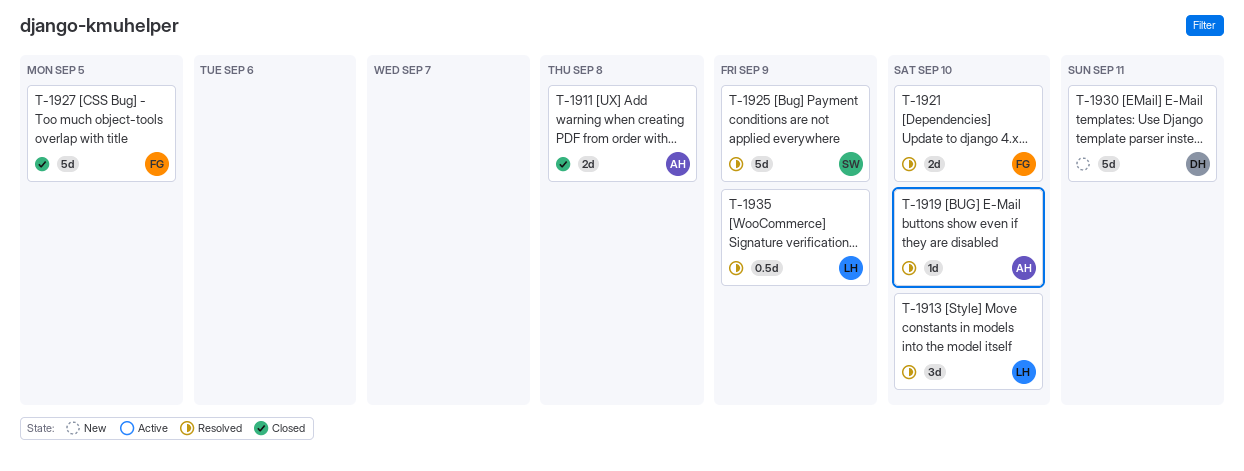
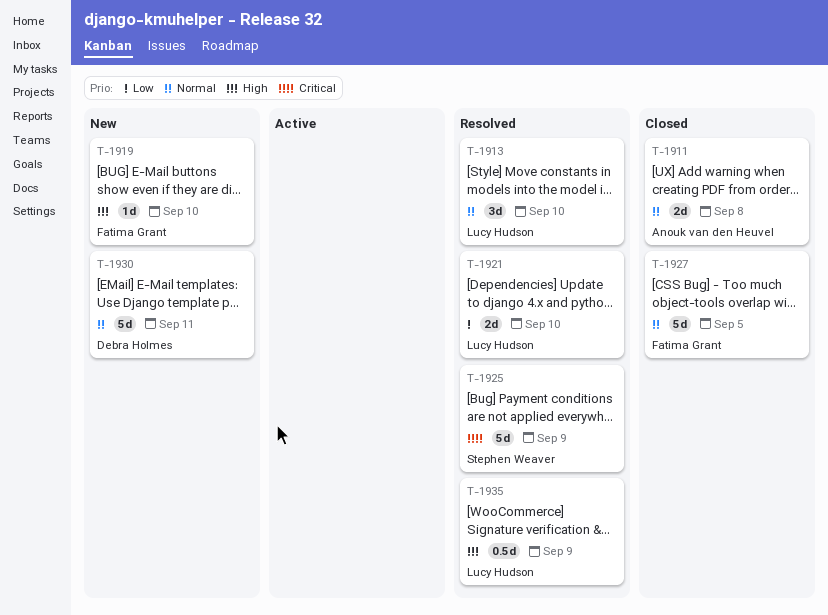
T-1919, status: Resolved -> New
T-1919, owner: Anouk van den Heuvel -> Fatima Grant
T-1921, owner: Fatima Grant -> Lucy Hudson

